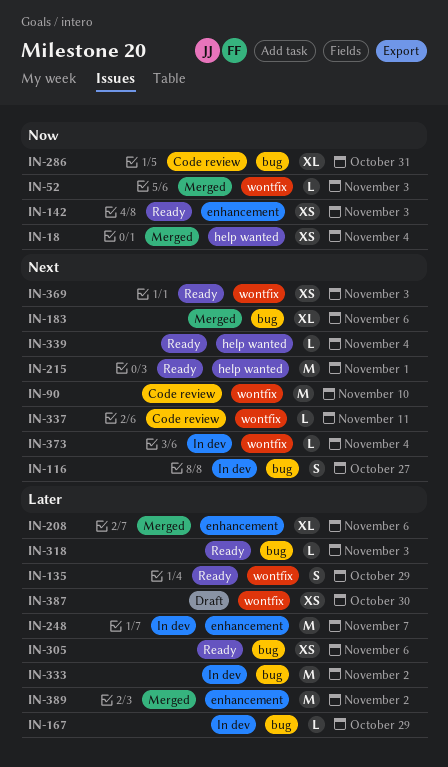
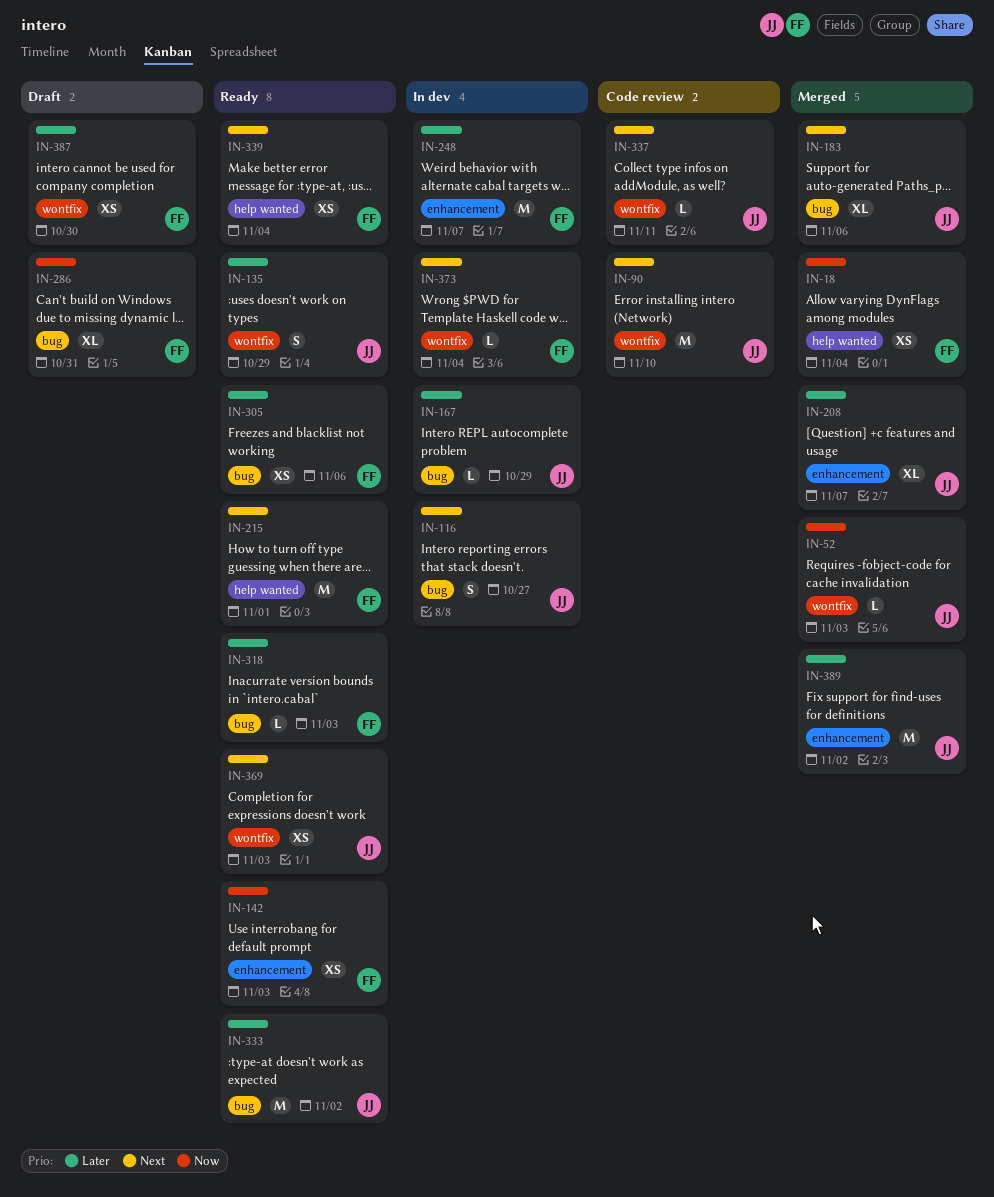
IN-208, due: Nov 6 -> Nov 7
IN-286, status: Code review -> Draft
IN-333, status: In dev -> Ready
IN-339, estimate: L -> XS

